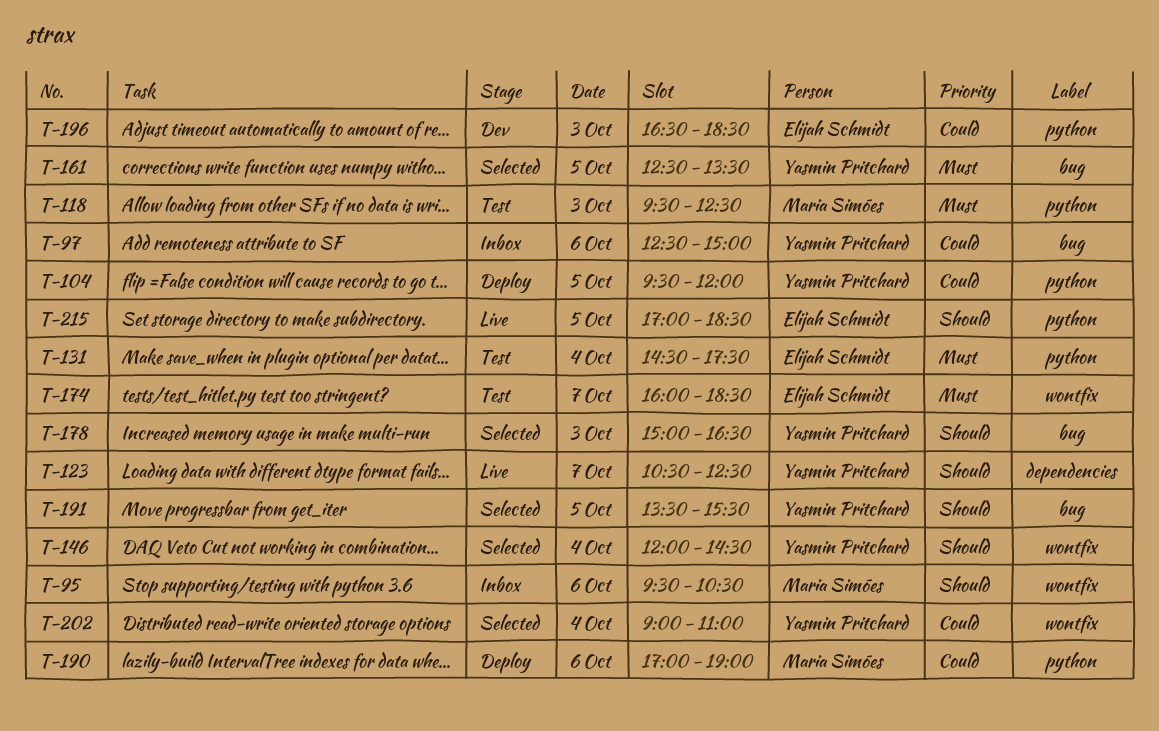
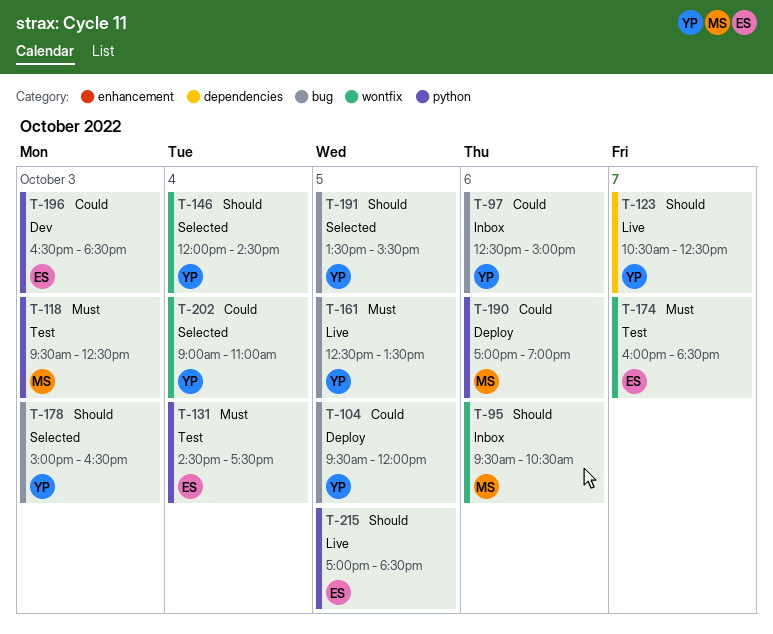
T-104, label: python -> bug
T-161, status: Selected -> Live

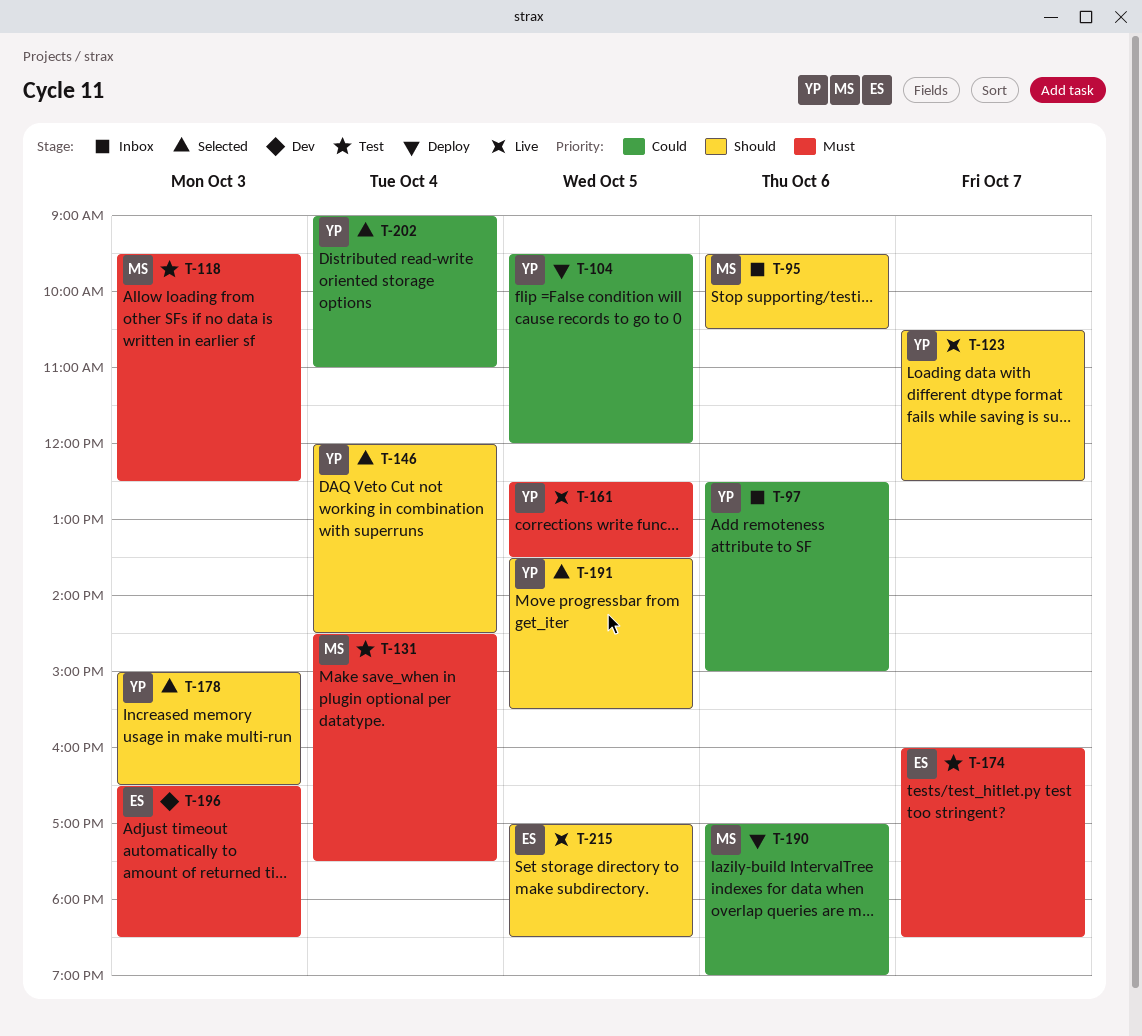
T-131, owner: ES -> MS
T-196, priority: Could -> Must

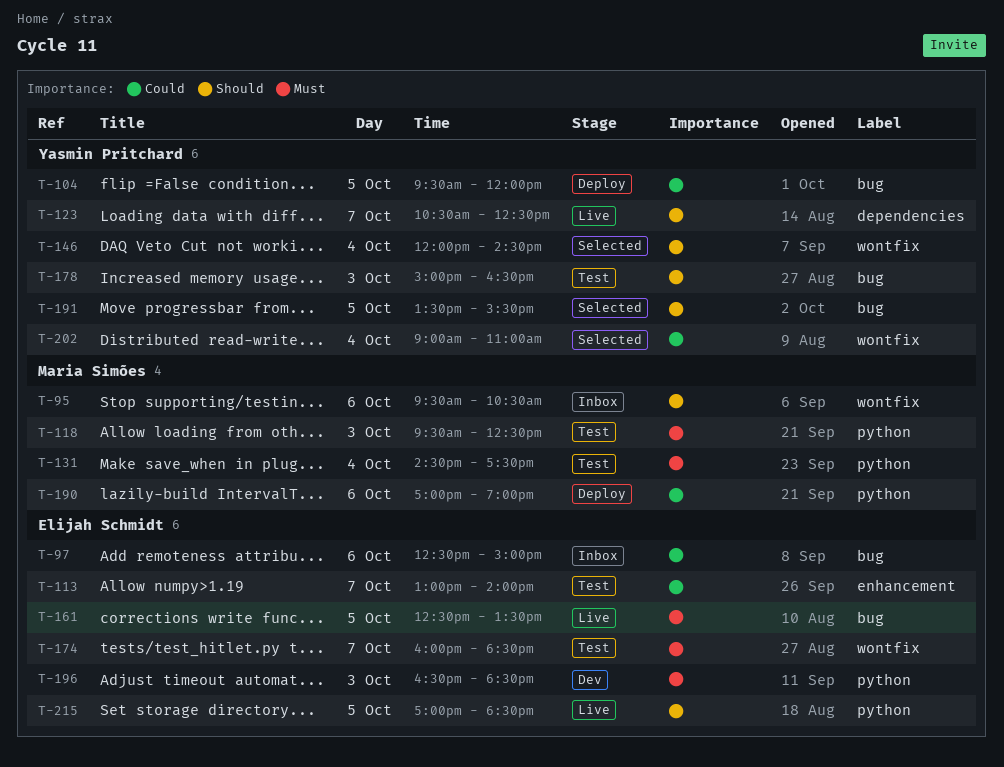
T-97, owner: Yasmin Pritchard -> Elijah Schmidt
T-113: none -> present
T-161, owner: Yasmin Pritchard -> Elijah Schmidt
T-178, status: Selected -> Test

